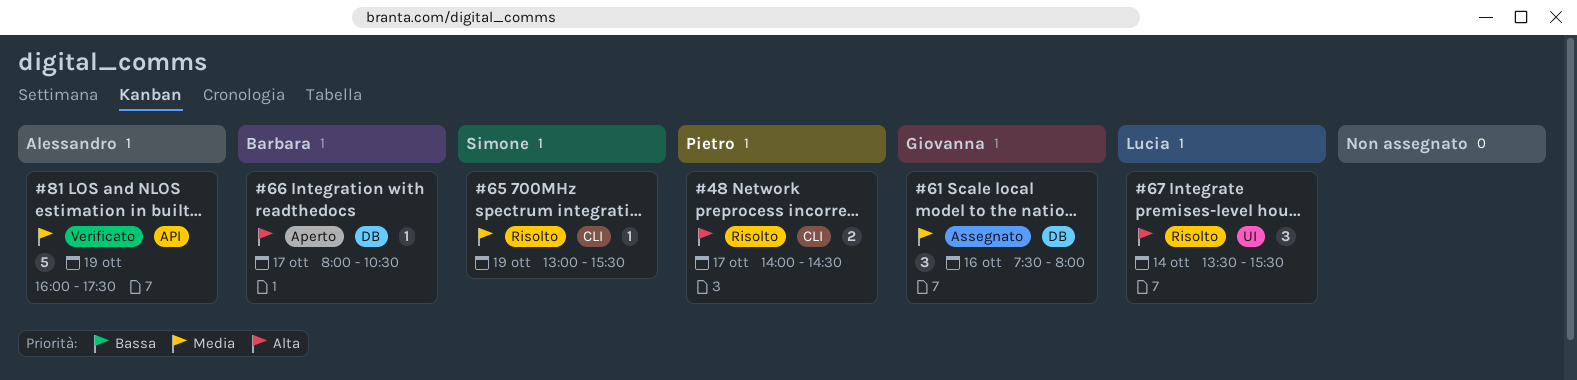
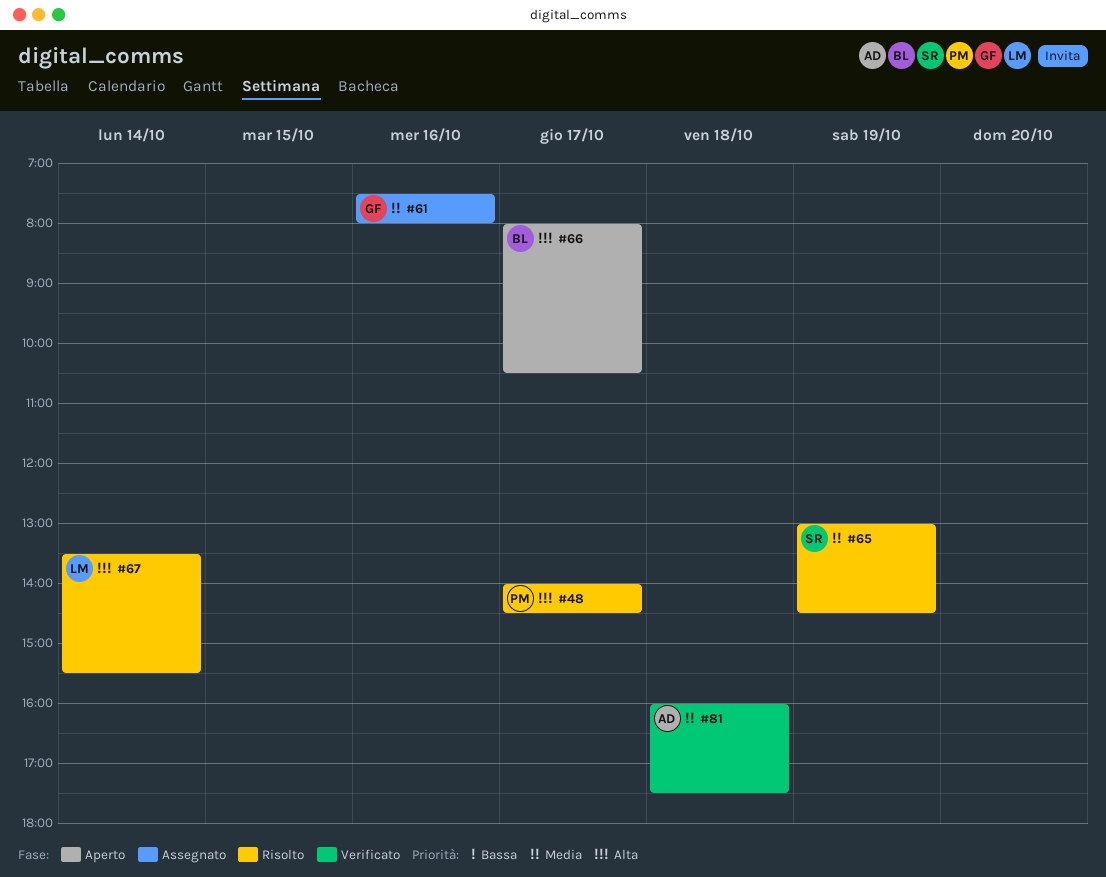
#65, ends: 15:30 -> 14:30
#81, day: Oct 19 -> Oct 18

